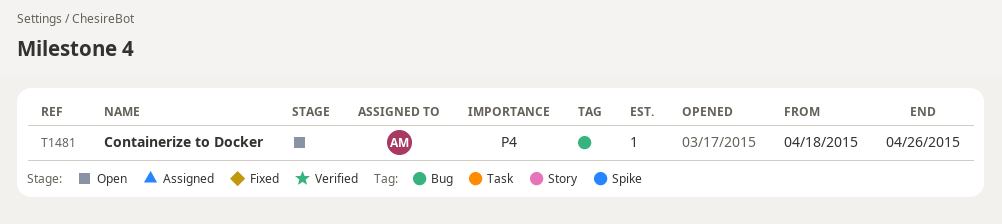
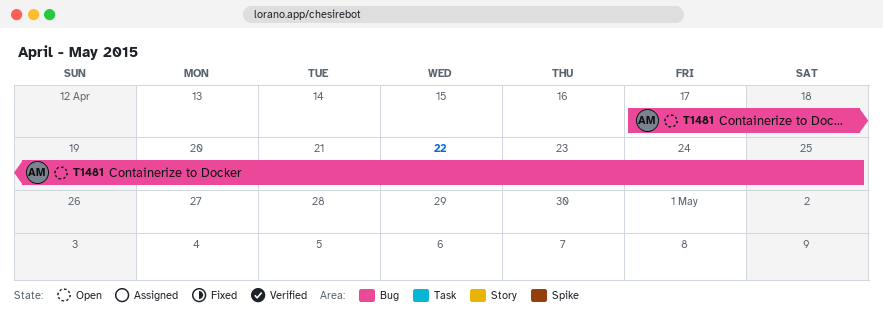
T1481, start: Apr 18 -> Apr 17
T1481, due: Apr 26 -> Apr 25

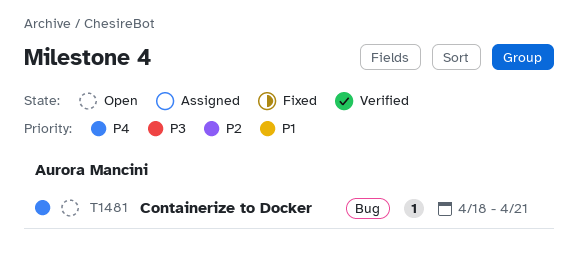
T1481, start: Apr 17 -> Apr 18
T1481, due: Apr 25 -> Apr 21

